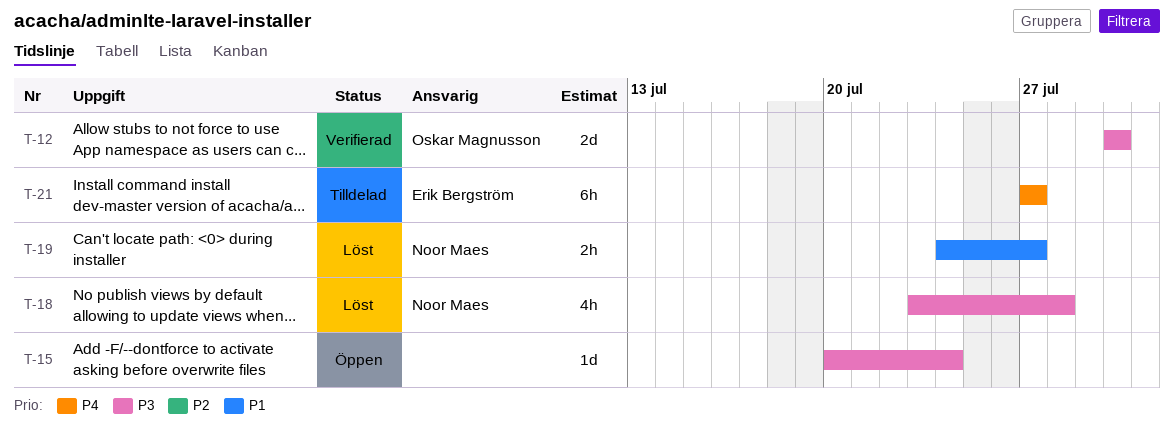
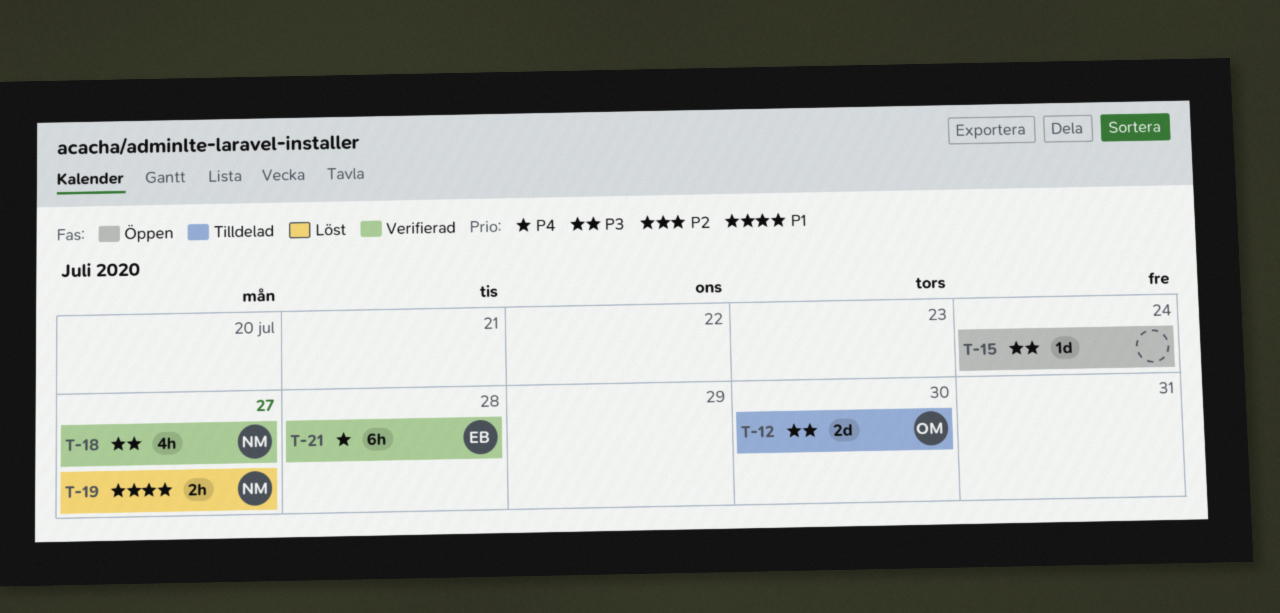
T-12, status: Verifierad -> Tilldelad
T-18, status: Löst -> Verifierad
T-18, due: Jul 28 -> Jul 27
T-21, status: Tilldelad -> Verifierad
T-21, due: Jul 27 -> Jul 28

